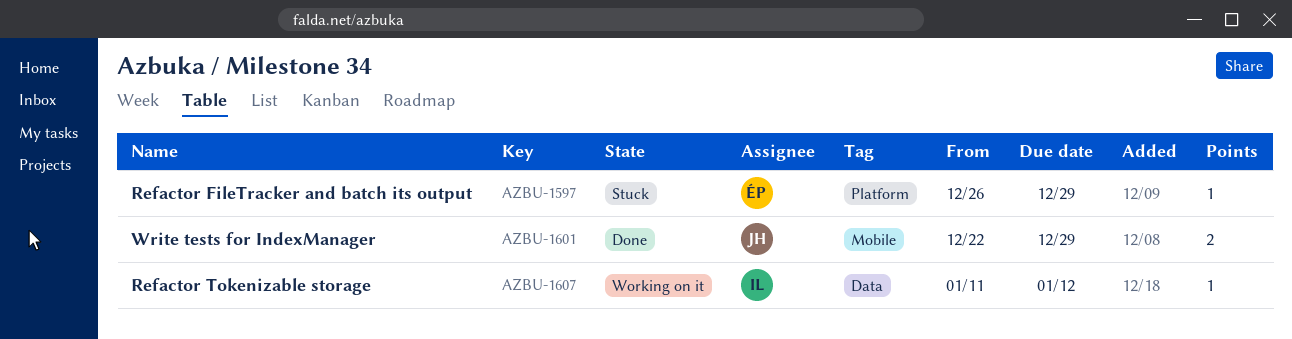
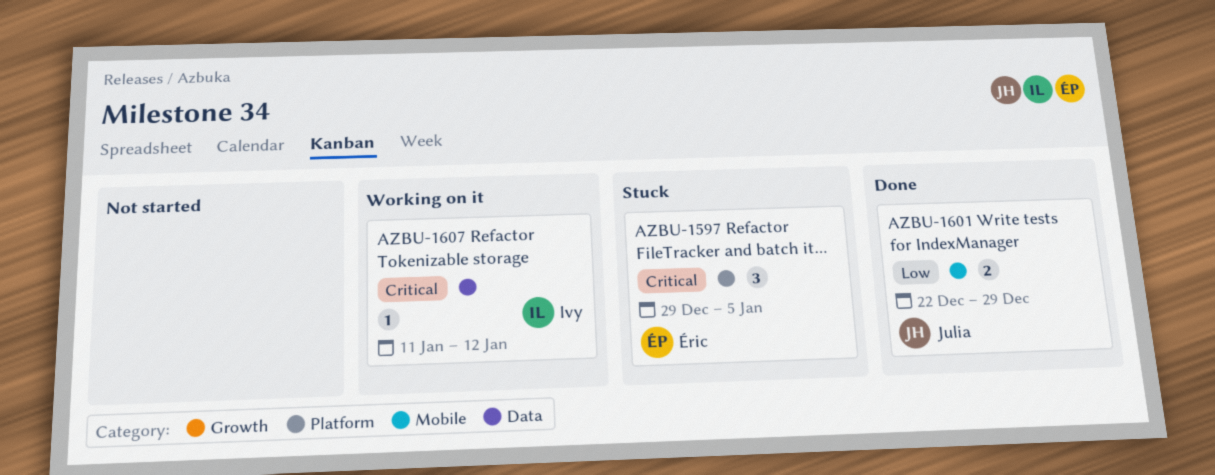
AZBU-1597, estimate: 1 -> 3
AZBU-1597, start: Dec 26 -> Dec 29
AZBU-1597, due: Dec 29 -> Jan 5

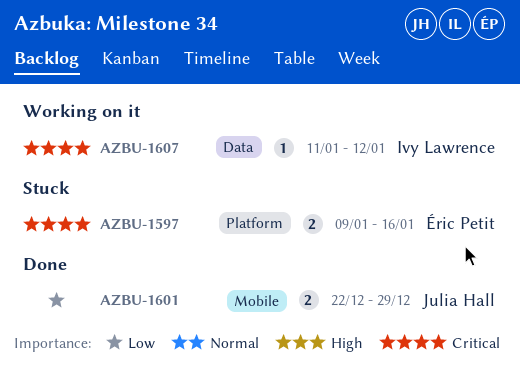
AZBU-1597, estimate: 3 -> 2
AZBU-1597, start: Dec 29 -> Jan 9
AZBU-1597, due: Jan 5 -> Jan 16

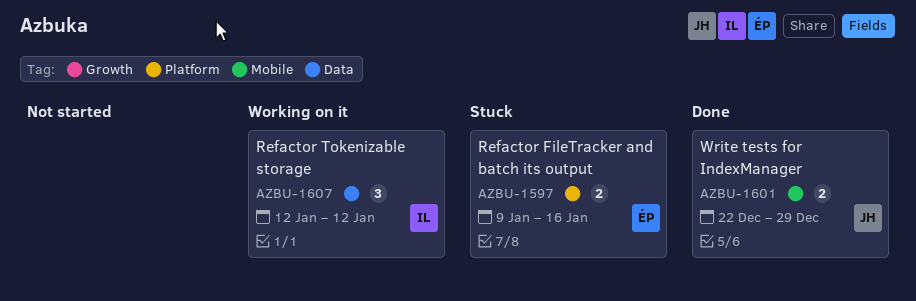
AZBU-1607, estimate: 1 -> 3
AZBU-1607, start: Jan 11 -> Jan 12

